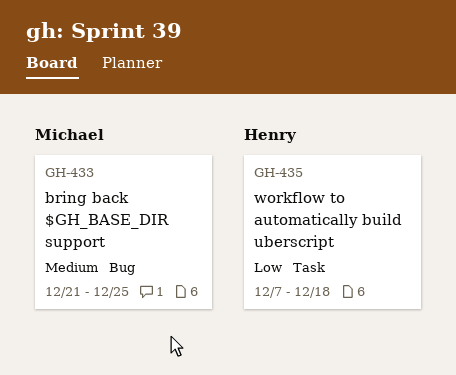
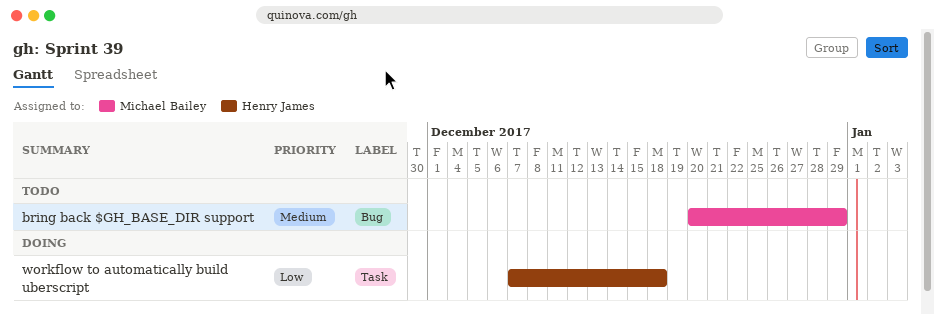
bring back $GH_BASE_DIR support, start: Dec 21 -> Dec 20
bring back $GH_BASE_DIR support, due: Dec 25 -> Dec 29

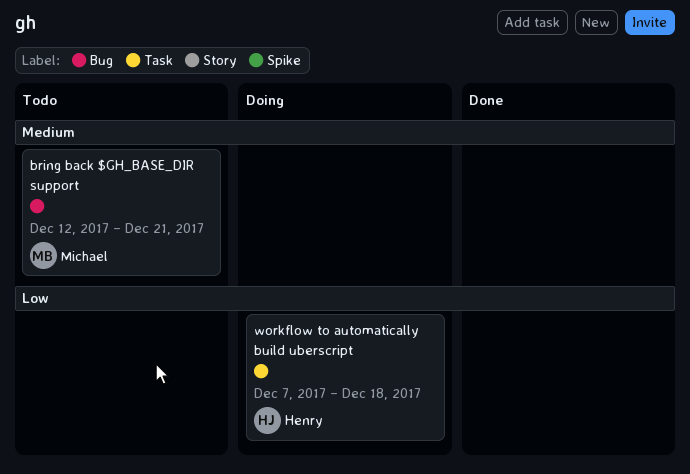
bring back $GH_BASE_DIR support, start: Dec 20 -> Dec 12
bring back $GH_BASE_DIR support, due: Dec 29 -> Dec 21

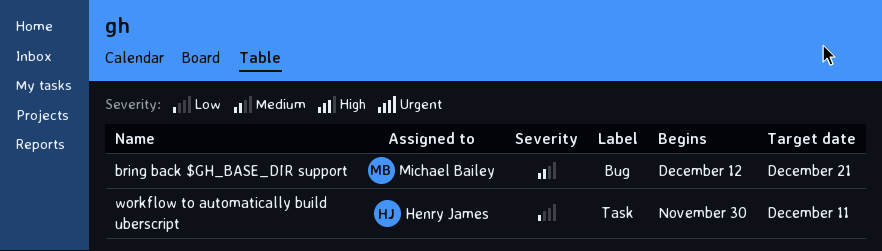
workflow to automatically build uberscript, start: Dec 7 -> Nov 30
workflow to automatically build uberscript, due: Dec 18 -> Dec 11

